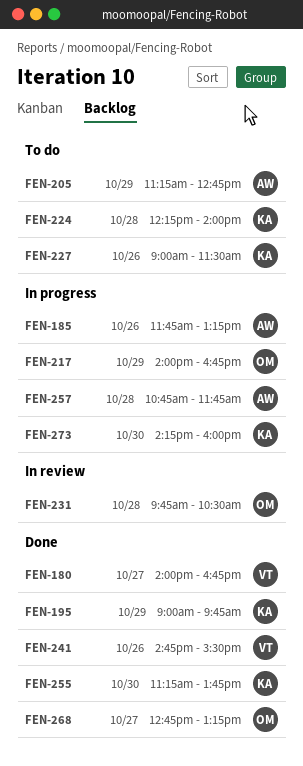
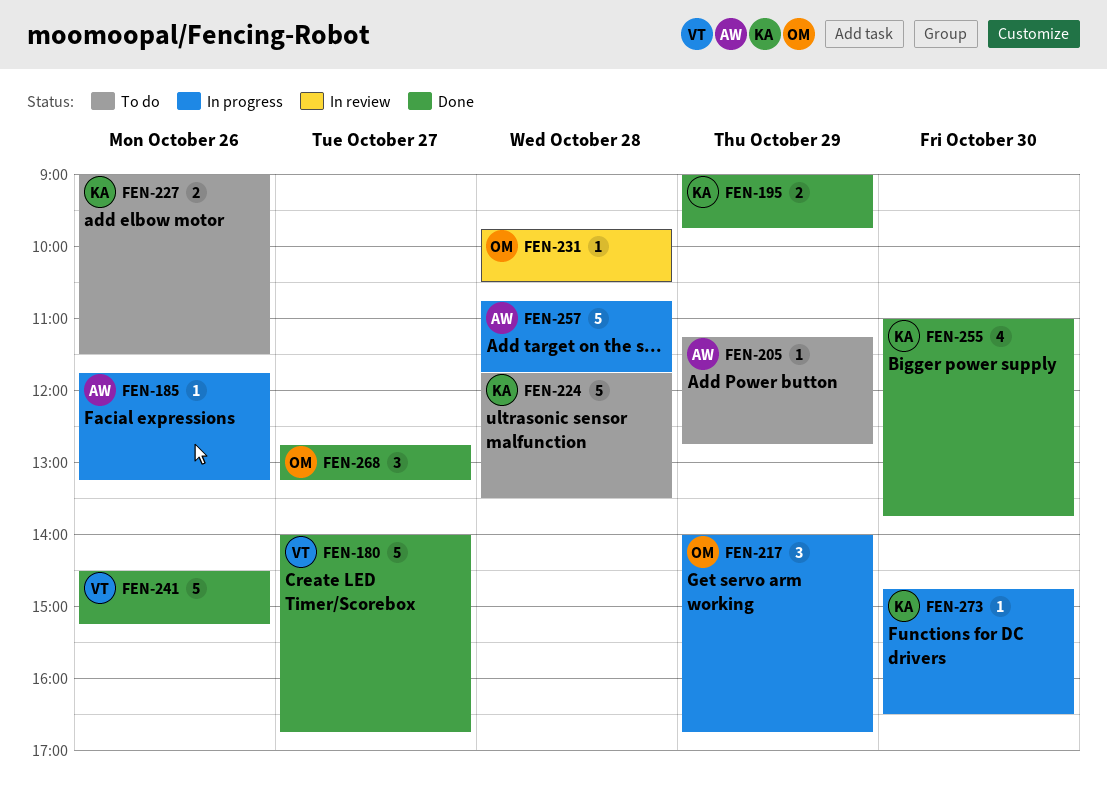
FEN-224, begins: 12:15 -> 11:45
FEN-224, ends: 14:00 -> 13:30
FEN-241, begins: 14:45 -> 14:30
FEN-241, ends: 15:30 -> 15:15
FEN-255, begins: 11:15 -> 11:00
FEN-273, begins: 14:15 -> 14:45
FEN-273, ends: 16:00 -> 16:30

